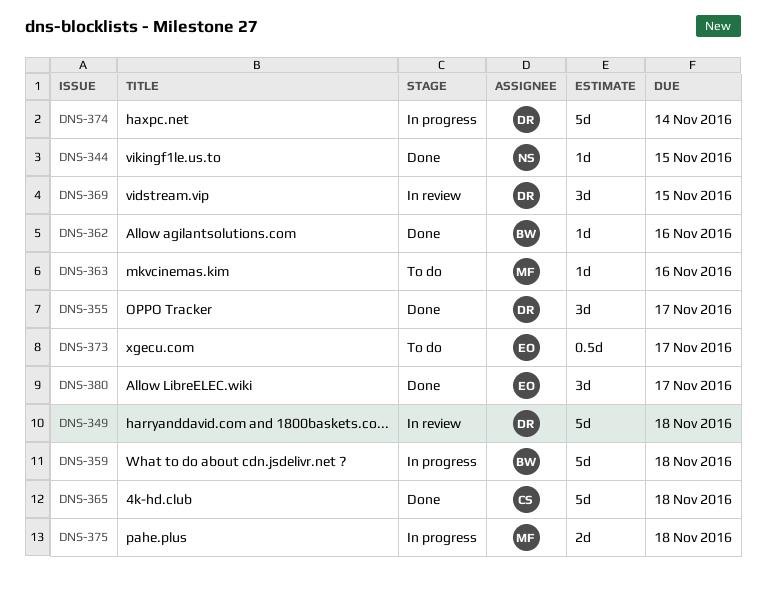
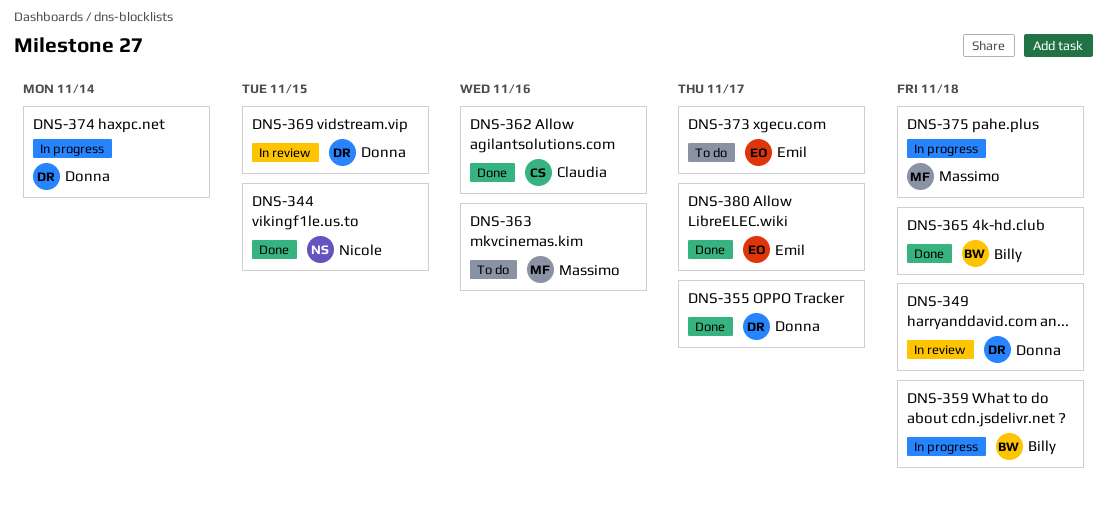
DNS-362, owner: Billy -> Claudia
DNS-365, owner: Claudia -> Billy

